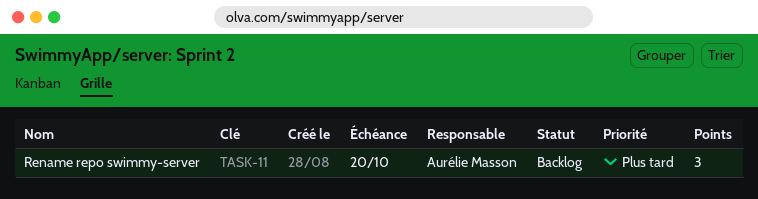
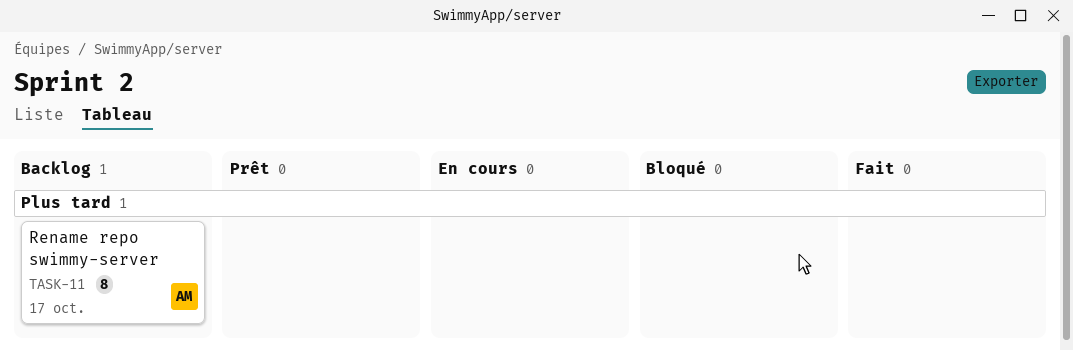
TASK-11, estimate: 3 -> 8
TASK-11, due: Oct 20 -> Oct 17

